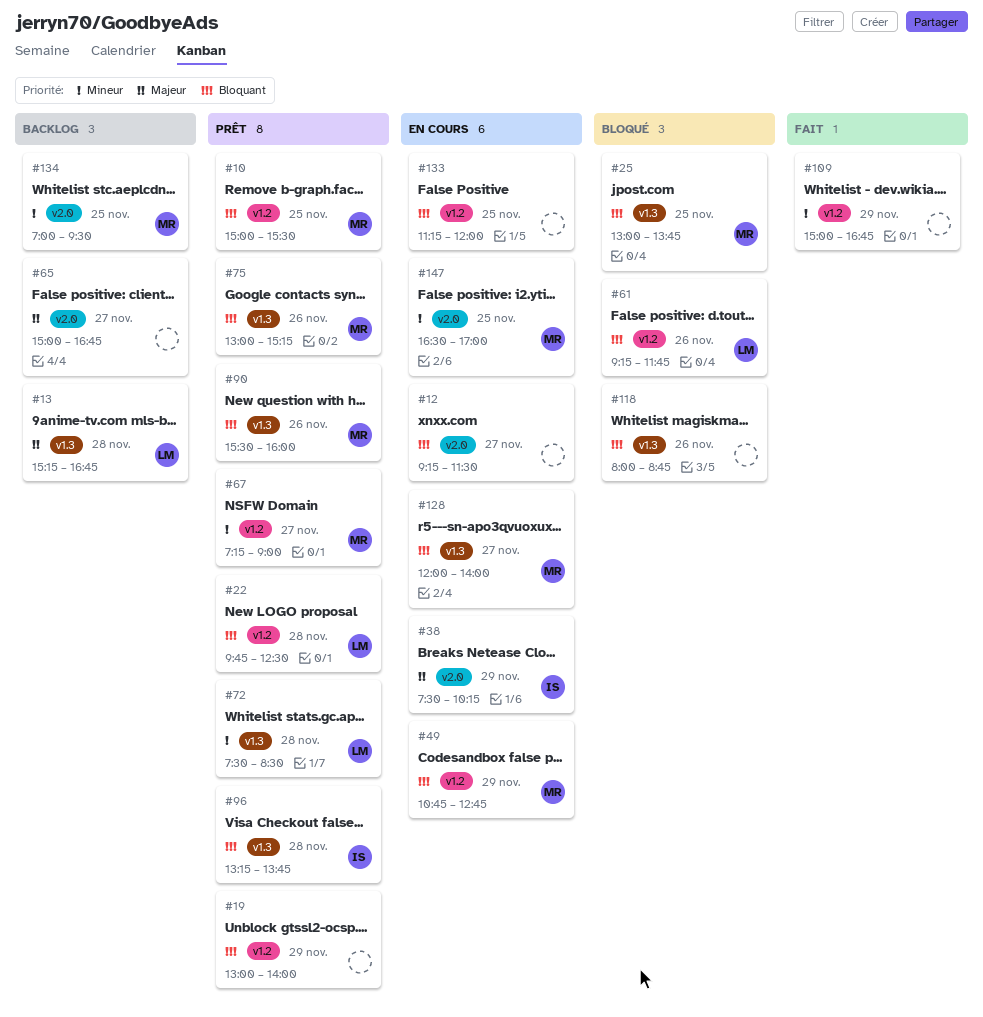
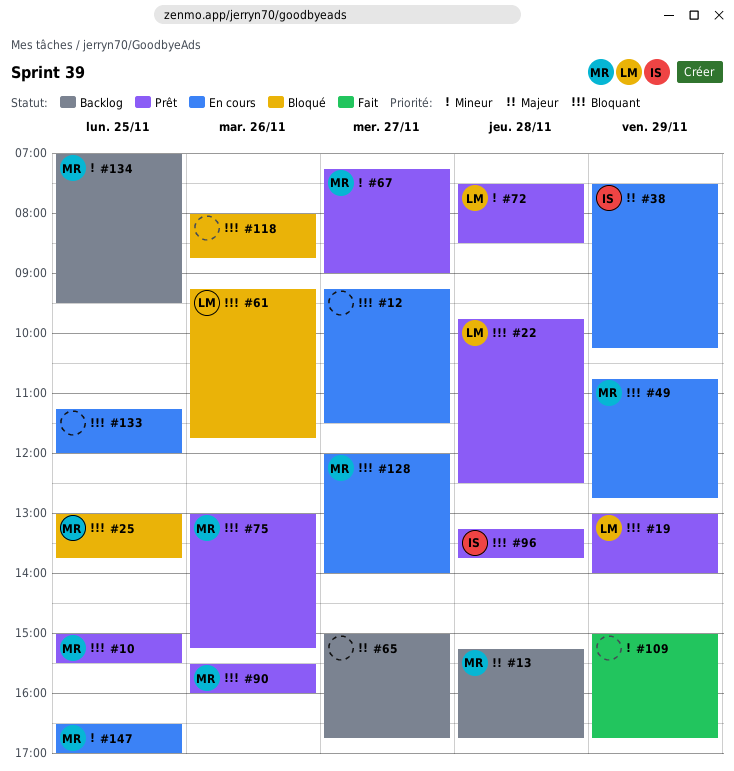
#13, owner: LM -> MR
#19, owner: none -> LM

